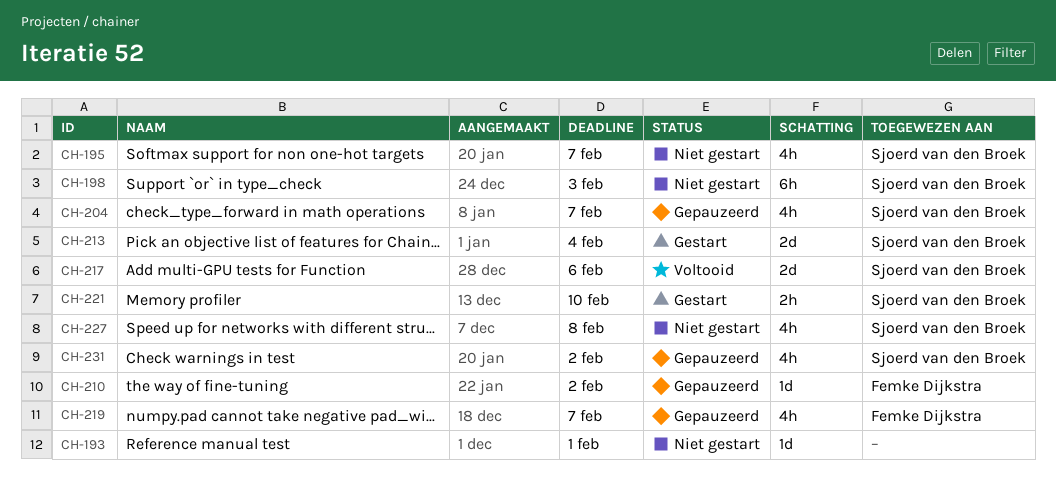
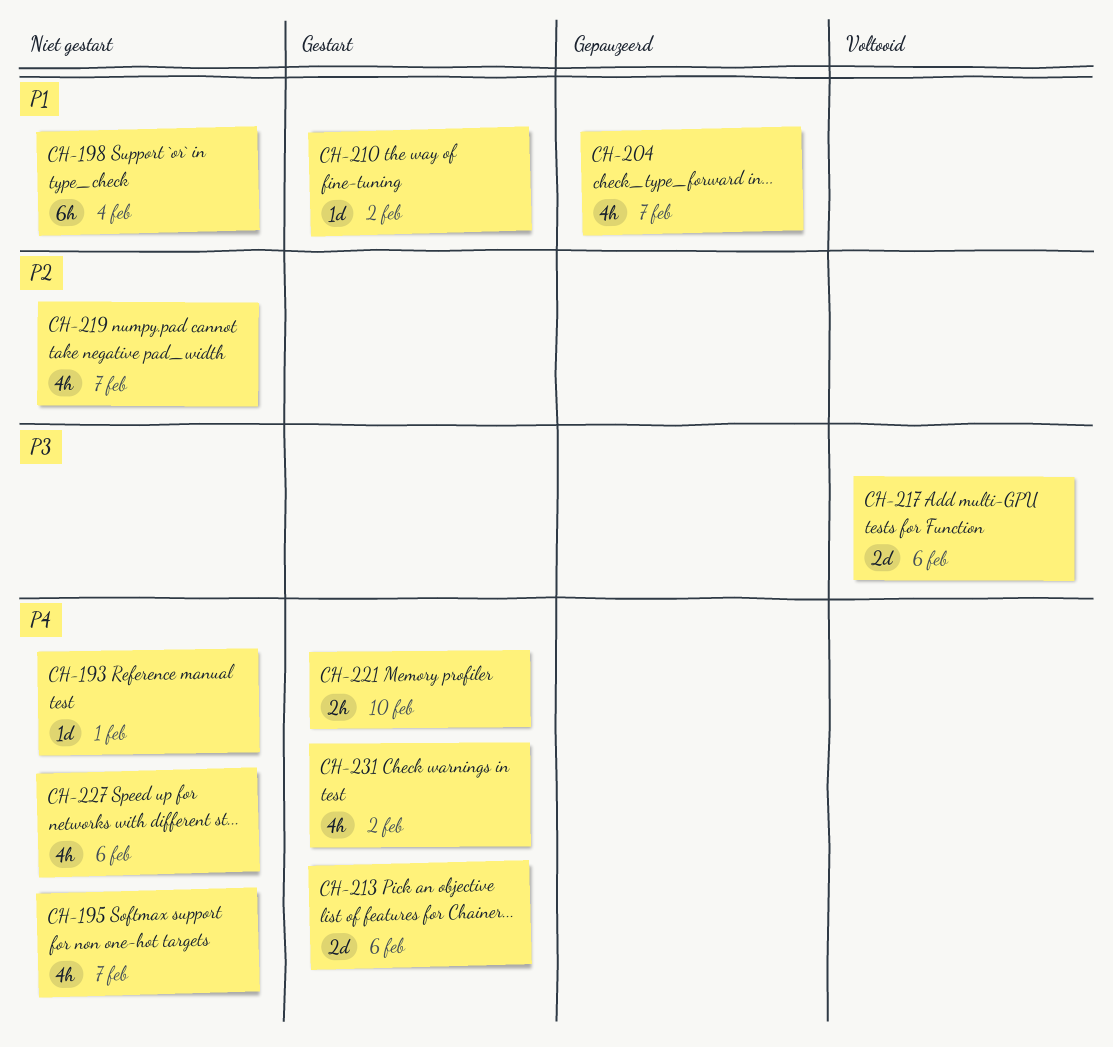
CH-198, due: Feb 3 -> Feb 4
CH-210, status: Gepauzeerd -> Gestart
CH-213, due: Feb 4 -> Feb 6
CH-219, status: Gepauzeerd -> Niet gestart
CH-227, due: Feb 8 -> Feb 6
CH-231, status: Gepauzeerd -> Gestart

